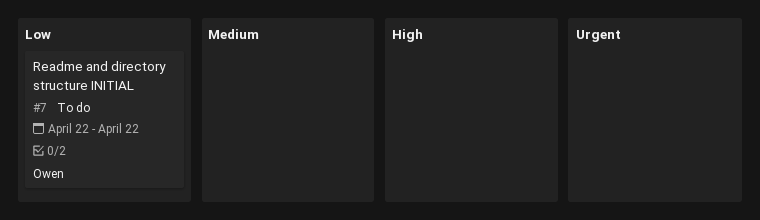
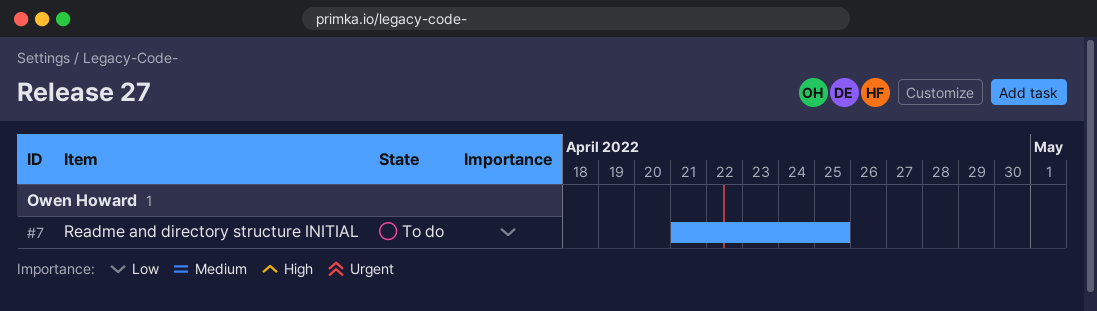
#7, start: Apr 22 -> Apr 21
#7, due: Apr 22 -> Apr 25

